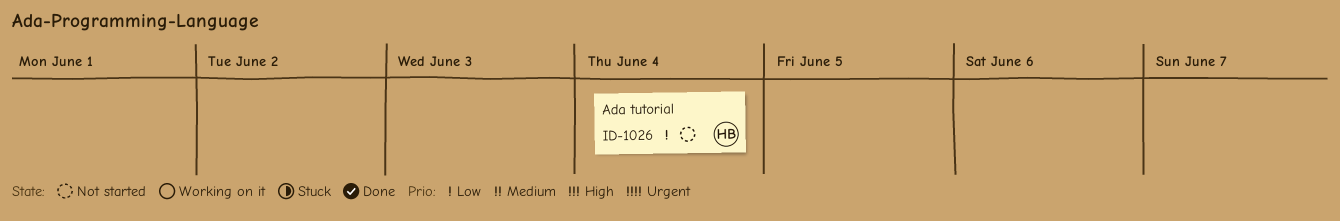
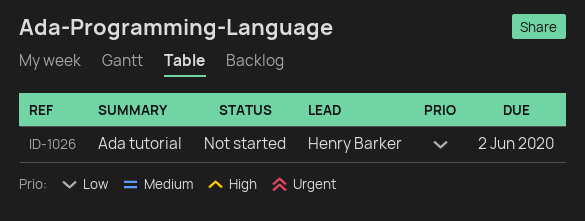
ID-1026, due: Jun 4 -> Jun 2

